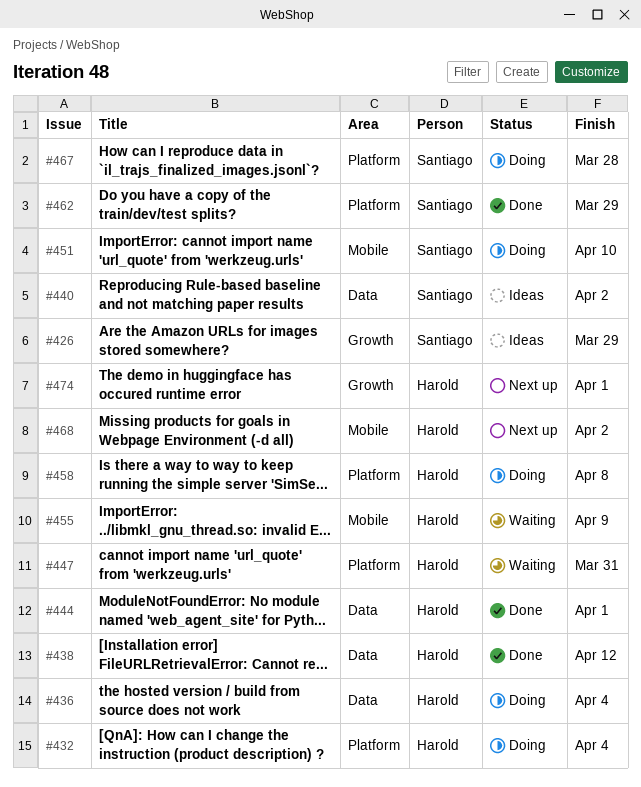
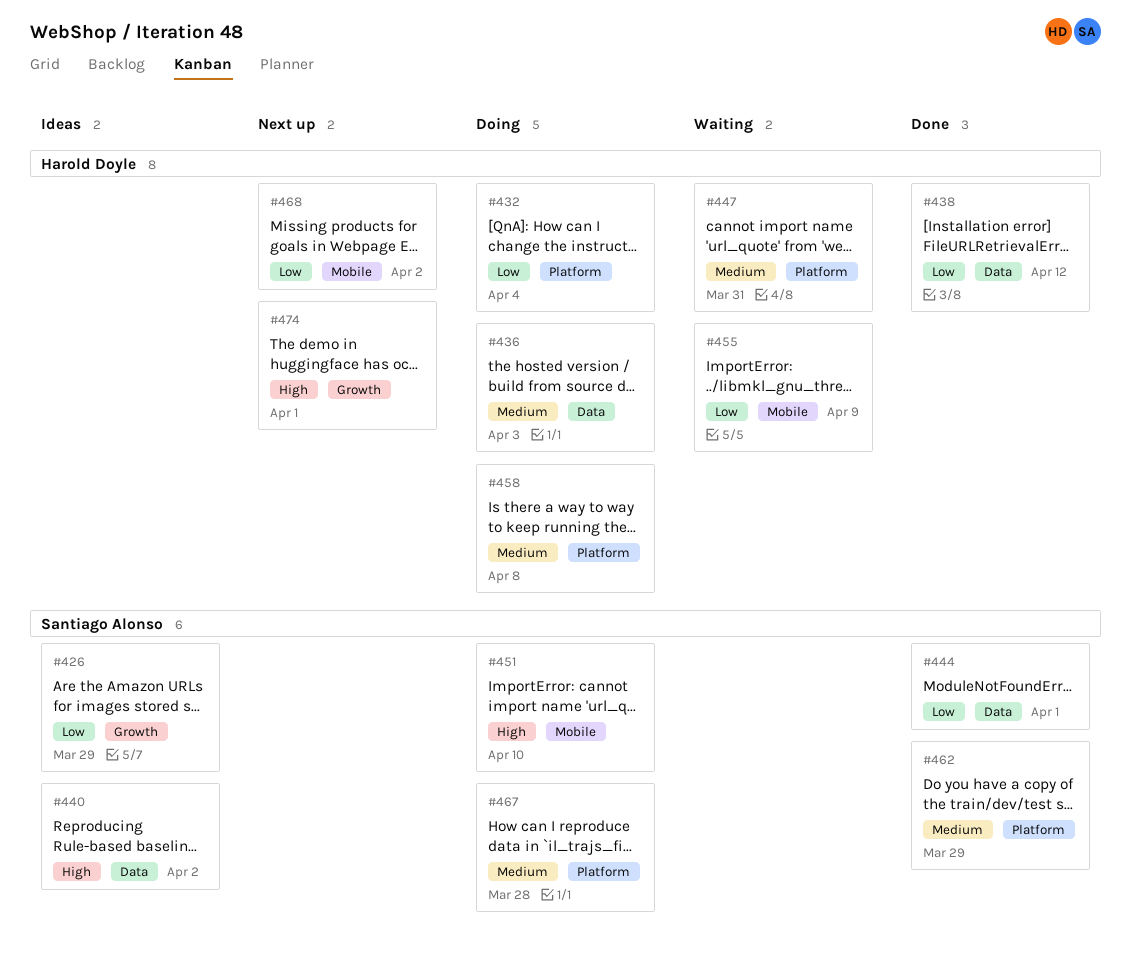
#436, due: Apr 4 -> Apr 3
#444, owner: Harold Doyle -> Santiago Alonso

